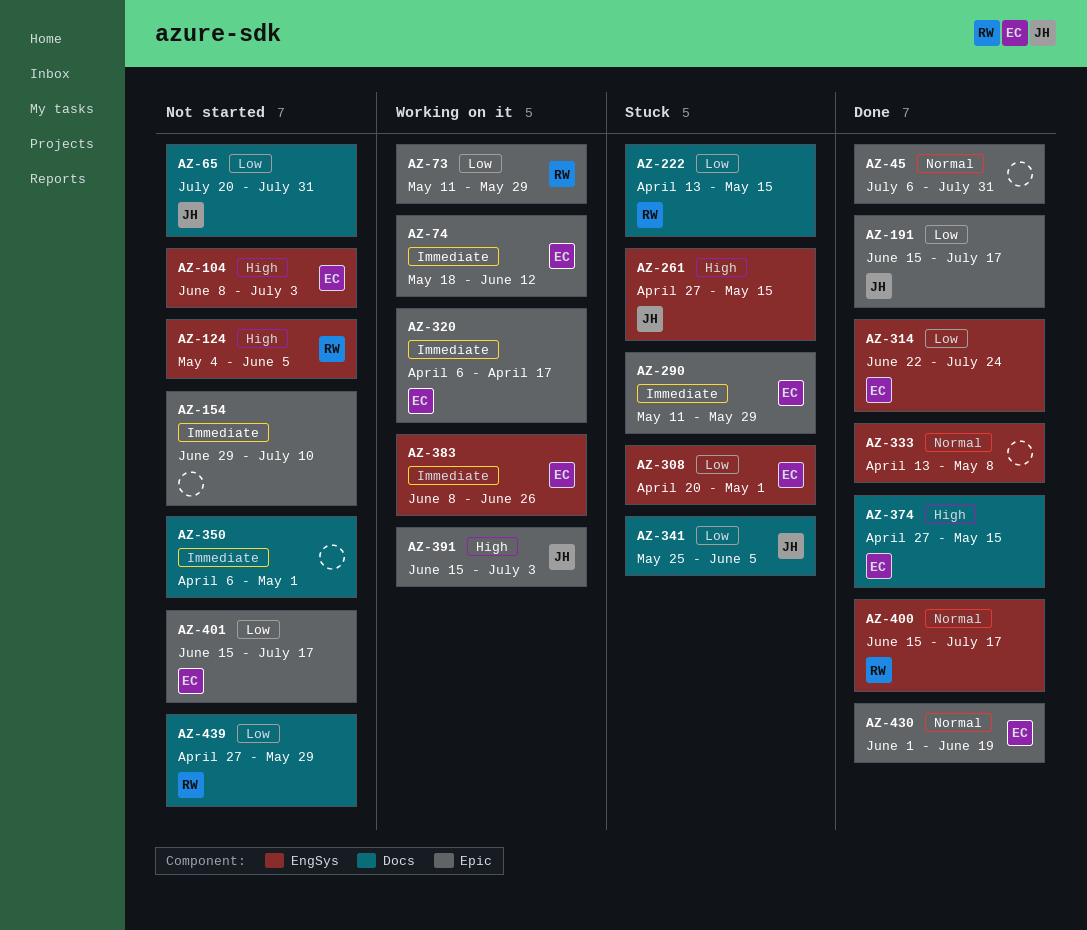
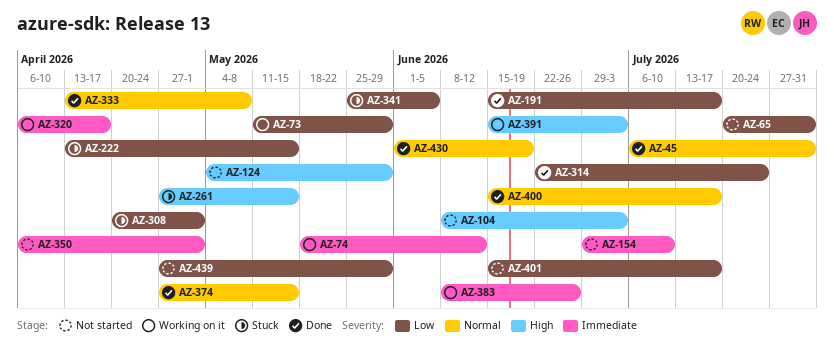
AZ-124, due: Jun 5 -> May 29
AZ-290: present -> none
AZ-374, priority: High -> Normal

